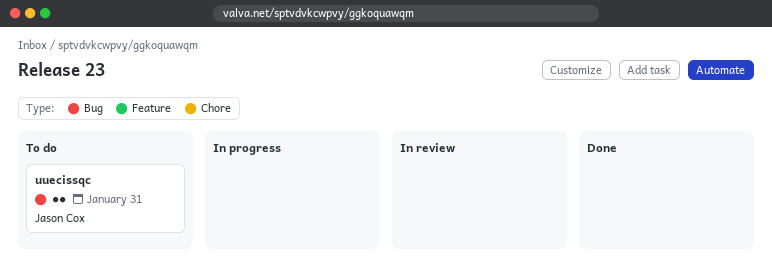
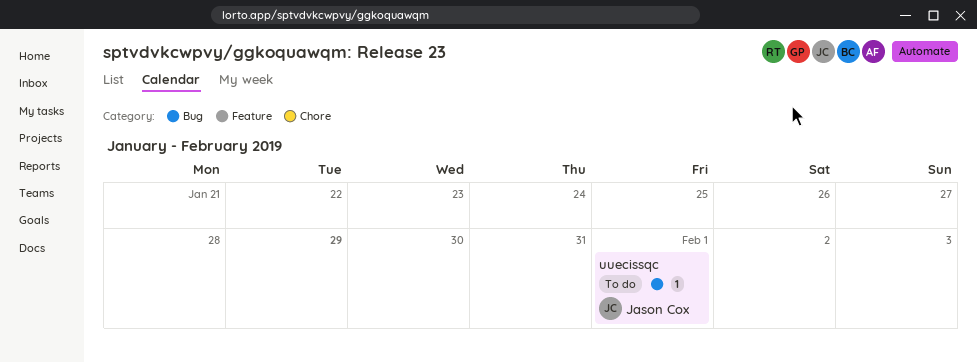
uuecissqc, estimate: 2 -> 1
uuecissqc, due: Jan 31 -> Feb 1

